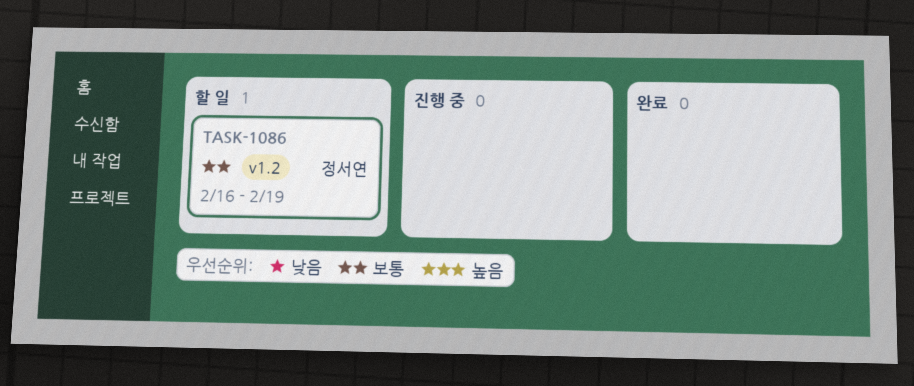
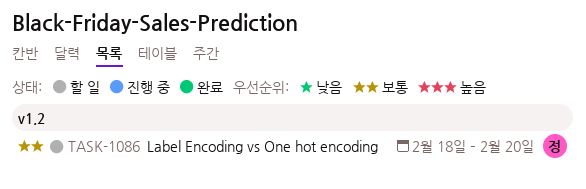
TASK-1086, start: Feb 16 -> Feb 18
TASK-1086, due: Feb 19 -> Feb 20

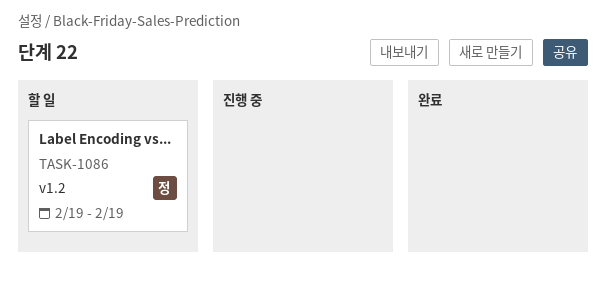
TASK-1086, start: Feb 18 -> Feb 19
TASK-1086, due: Feb 20 -> Feb 19

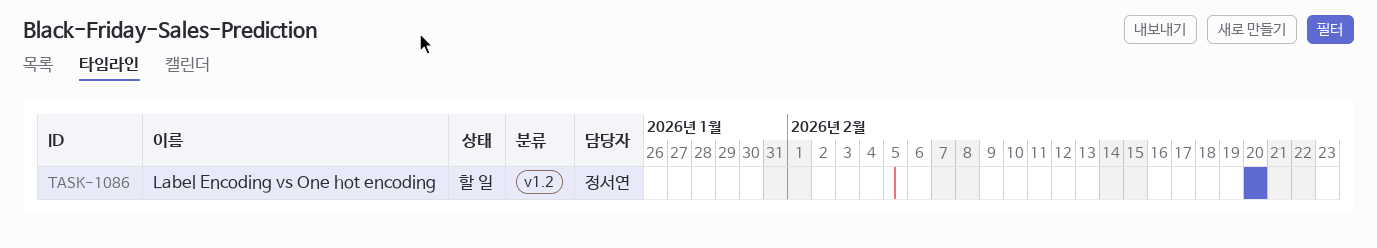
TASK-1086, start: Feb 19 -> Feb 20
TASK-1086, due: Feb 19 -> Feb 20

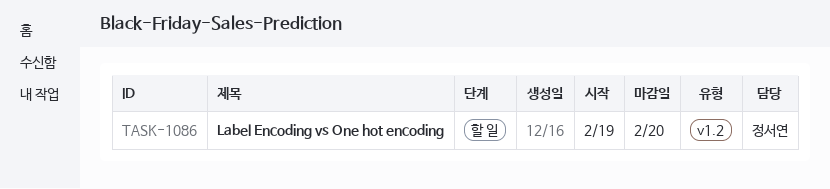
TASK-1086, start: Feb 20 -> Feb 19

